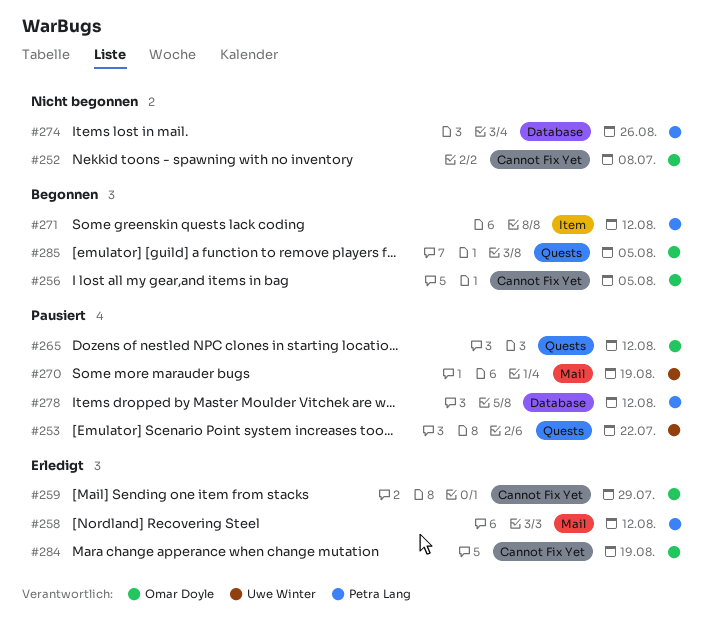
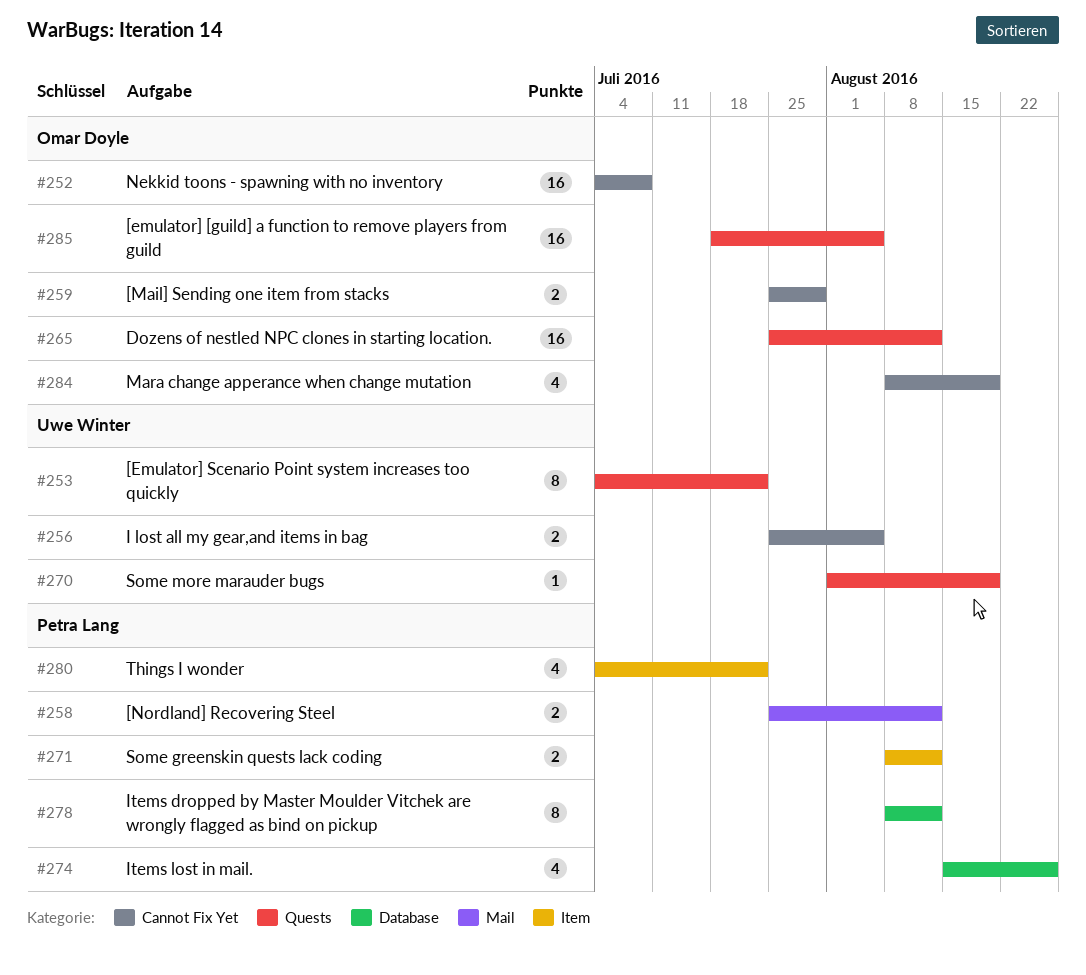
#256, owner: Omar Doyle -> Uwe Winter
#270, label: Mail -> Quests
#280: none -> present

